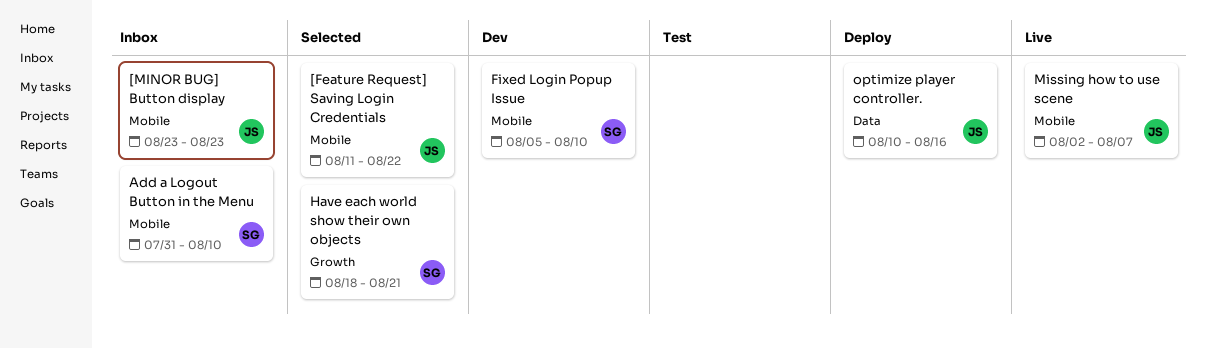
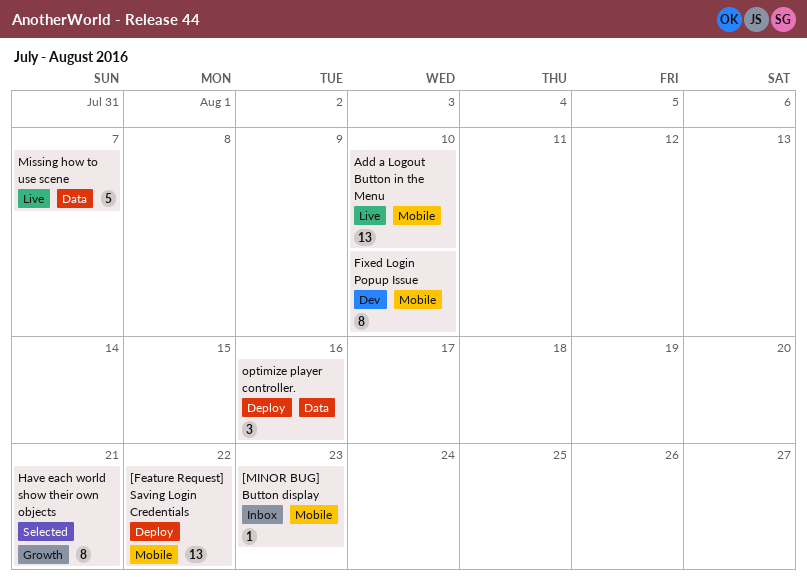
[Feature Request] Saving Login Credentials, status: Selected -> Deploy
Add a Logout Button in the Menu, status: Inbox -> Live
Missing how to use scene, label: Mobile -> Data

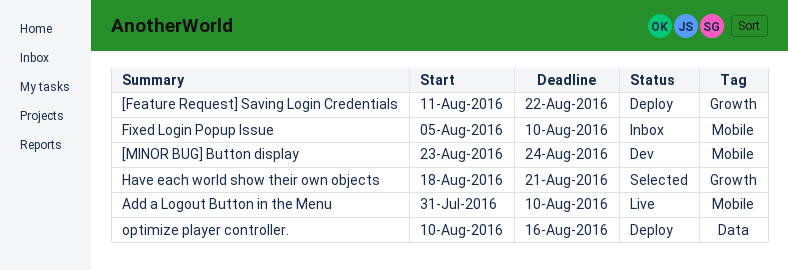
[Feature Request] Saving Login Credentials, label: Mobile -> Growth
[MINOR BUG] Button display, status: Inbox -> Dev
[MINOR BUG] Button display, due: Aug 23 -> Aug 24
Fixed Login Popup Issue, status: Dev -> Inbox
Missing how to use scene: present -> none

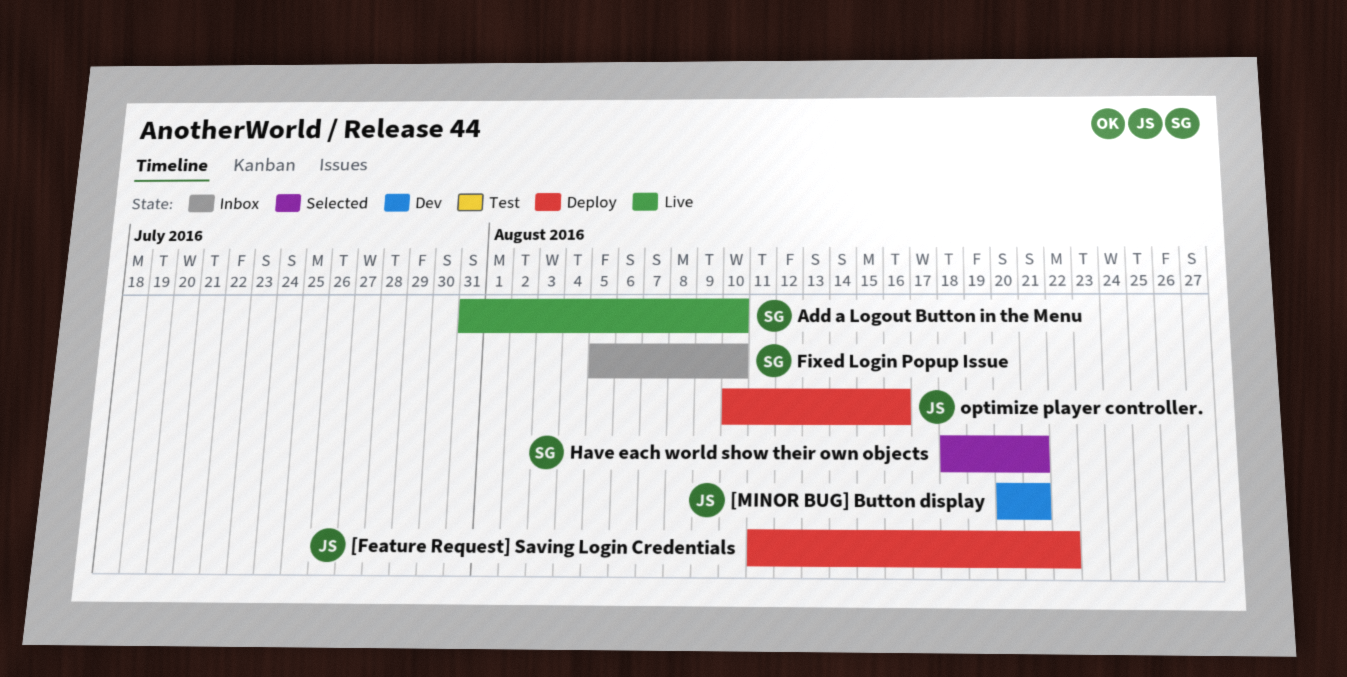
[MINOR BUG] Button display, start: Aug 23 -> Aug 20
[MINOR BUG] Button display, due: Aug 24 -> Aug 21

